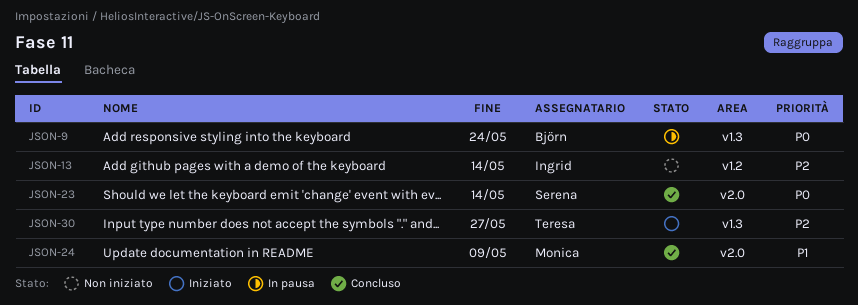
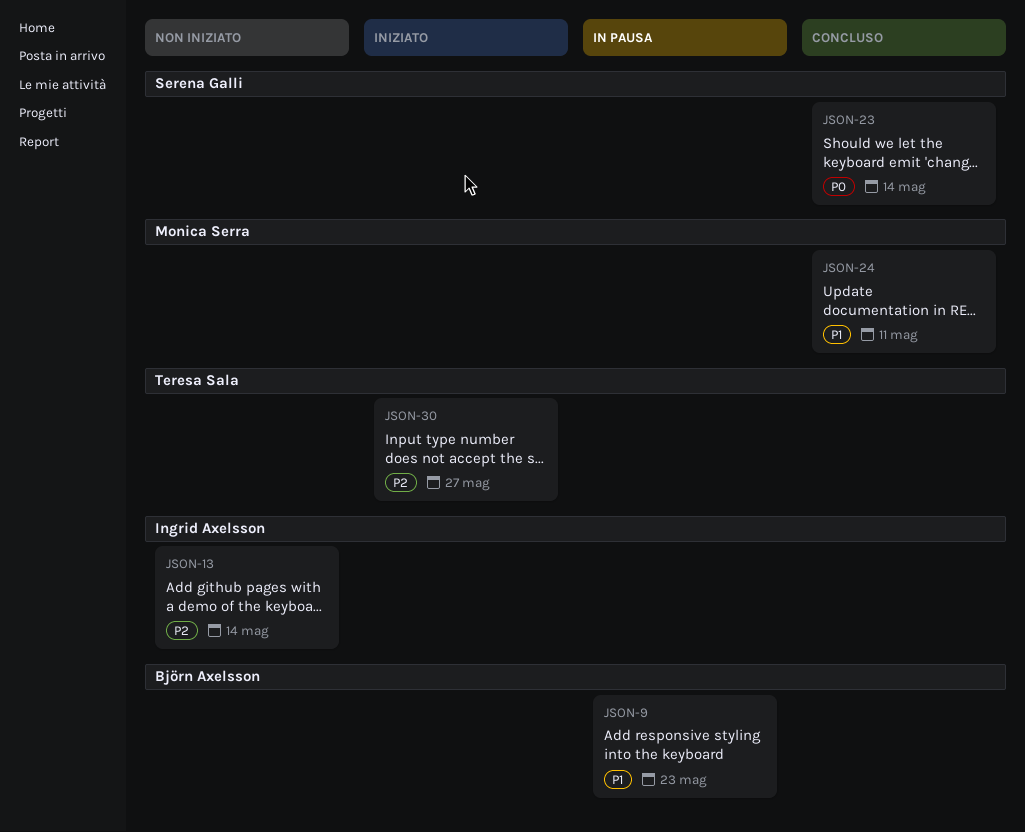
JSON-9, priority: P0 -> P1
JSON-9, due: May 24 -> May 23
JSON-24, due: May 9 -> May 11

